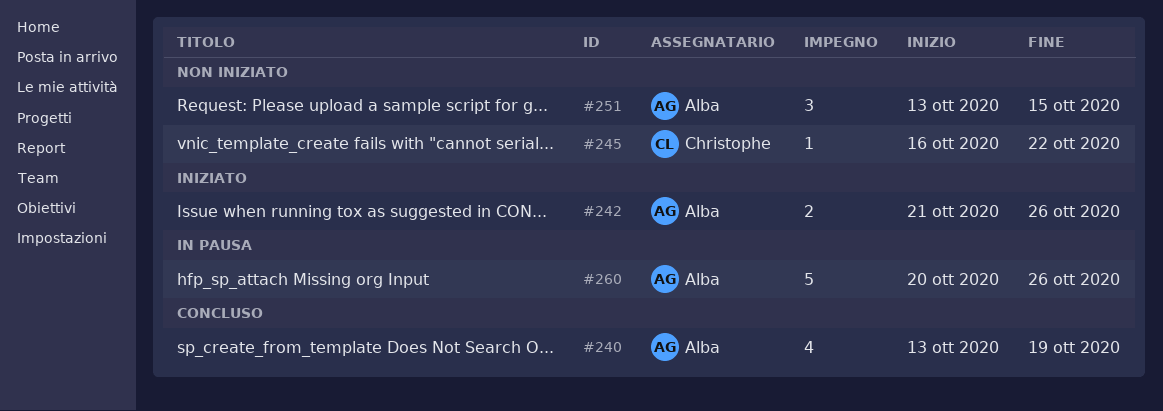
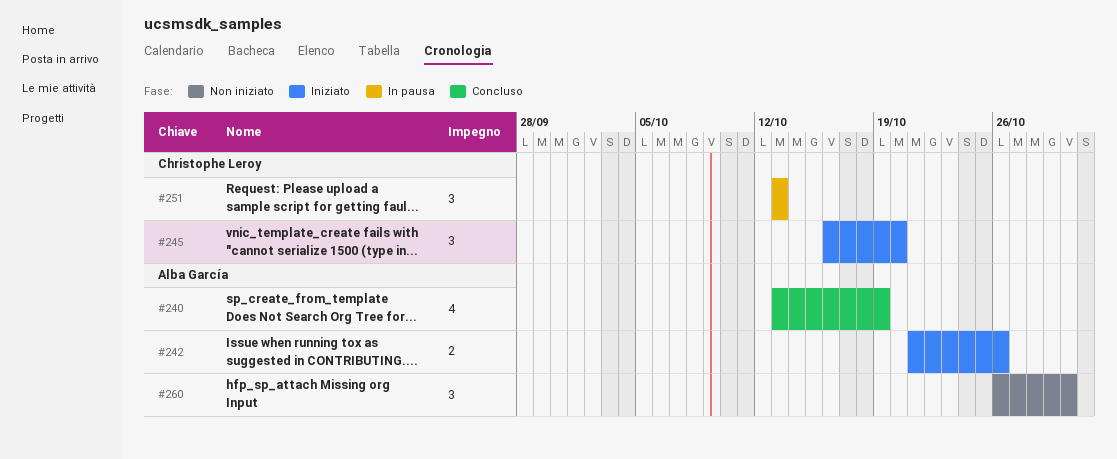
#245, status: Non iniziato -> Iniziato
#245, estimate: 1 -> 3
#245, due: Oct 22 -> Oct 20
#251, status: Non iniziato -> In pausa
#251, owner: Alba García -> Christophe Leroy
#251, due: Oct 15 -> Oct 13
#260, status: In pausa -> Non iniziato
#260, estimate: 5 -> 3
#260, start: Oct 20 -> Oct 26
#260, due: Oct 26 -> Oct 30

